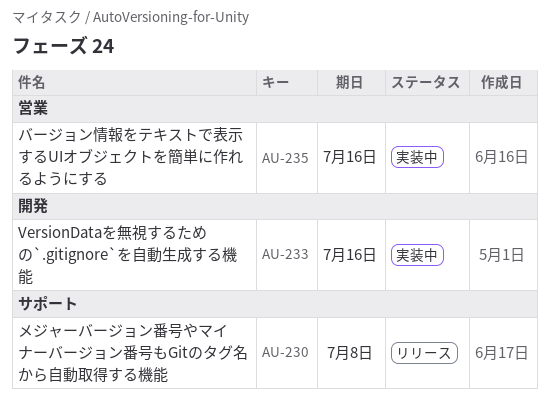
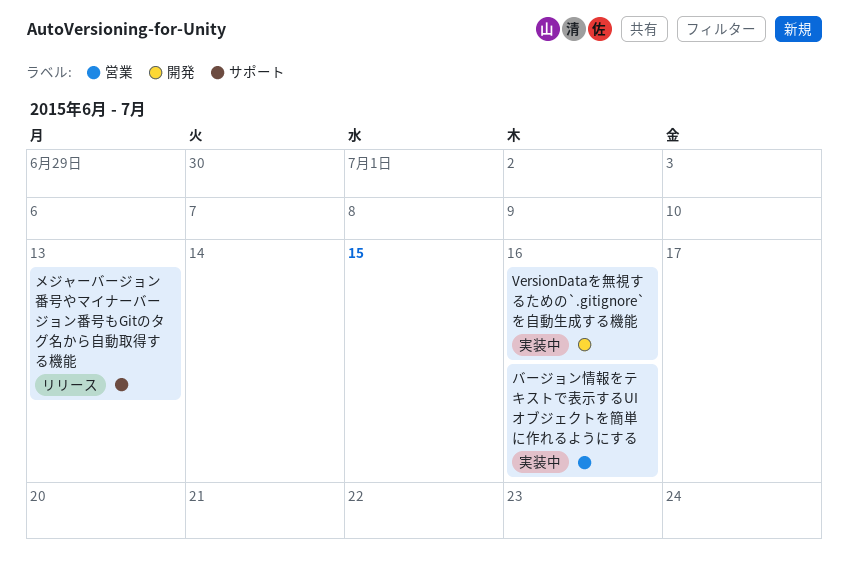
メジャーバージョン番号やマイナーバージョン番号もGitのタグ名から自動取得する機能, due: Jul 8 -> Jul 13

